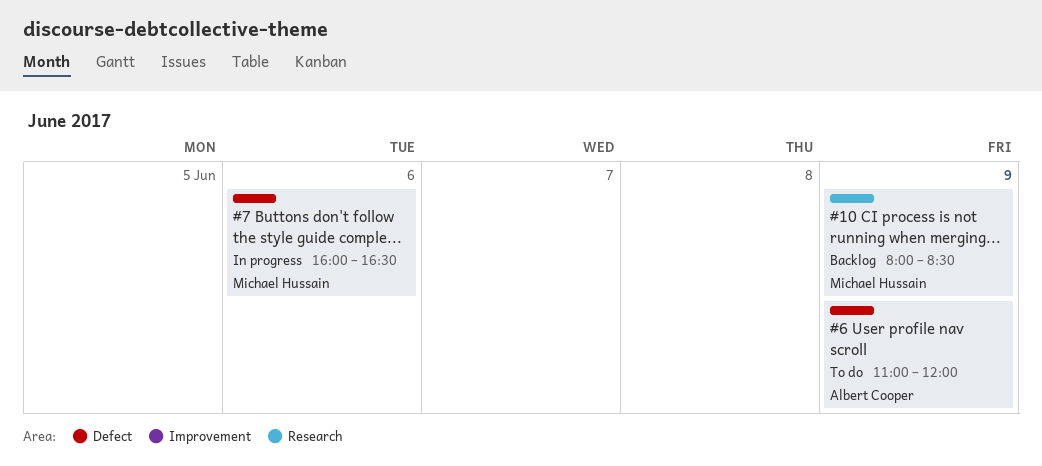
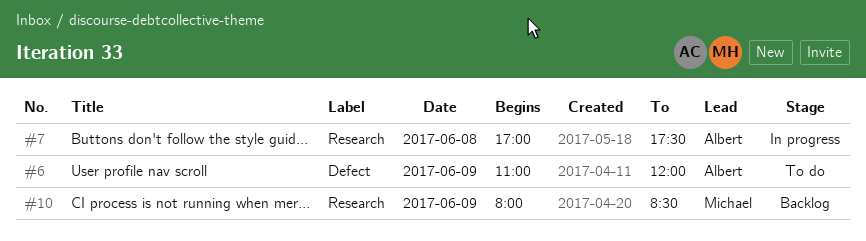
#7, owner: Michael Hussain -> Albert Cooper
#7, label: Defect -> Research
#7, day: Jun 6 -> Jun 8
#7, begins: 16:00 -> 17:00
#7, ends: 16:30 -> 17:30

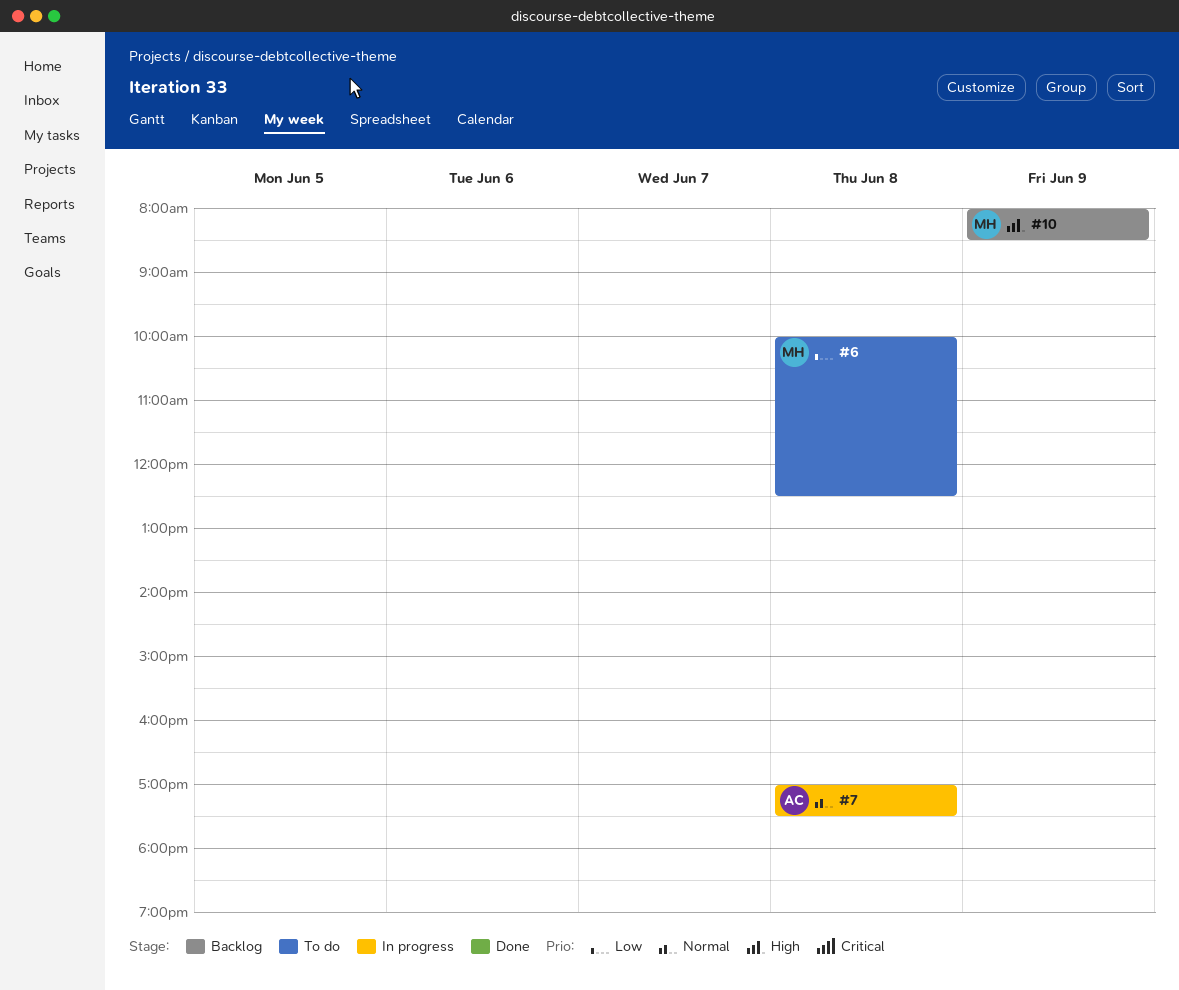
#6, owner: Albert -> Michael
#6, day: Jun 9 -> Jun 8
#6, begins: 11:00 -> 10:00
#6, ends: 12:00 -> 12:30

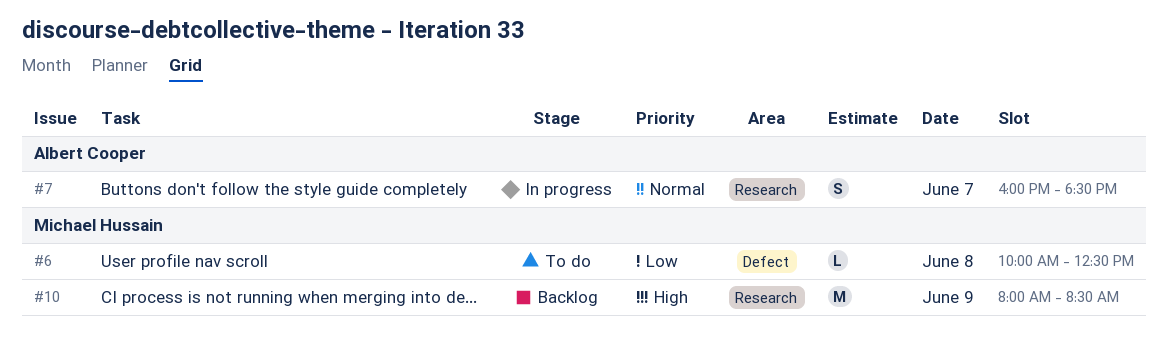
#7, day: Jun 8 -> Jun 7
#7, begins: 17:00 -> 16:00
#7, ends: 17:30 -> 18:30

